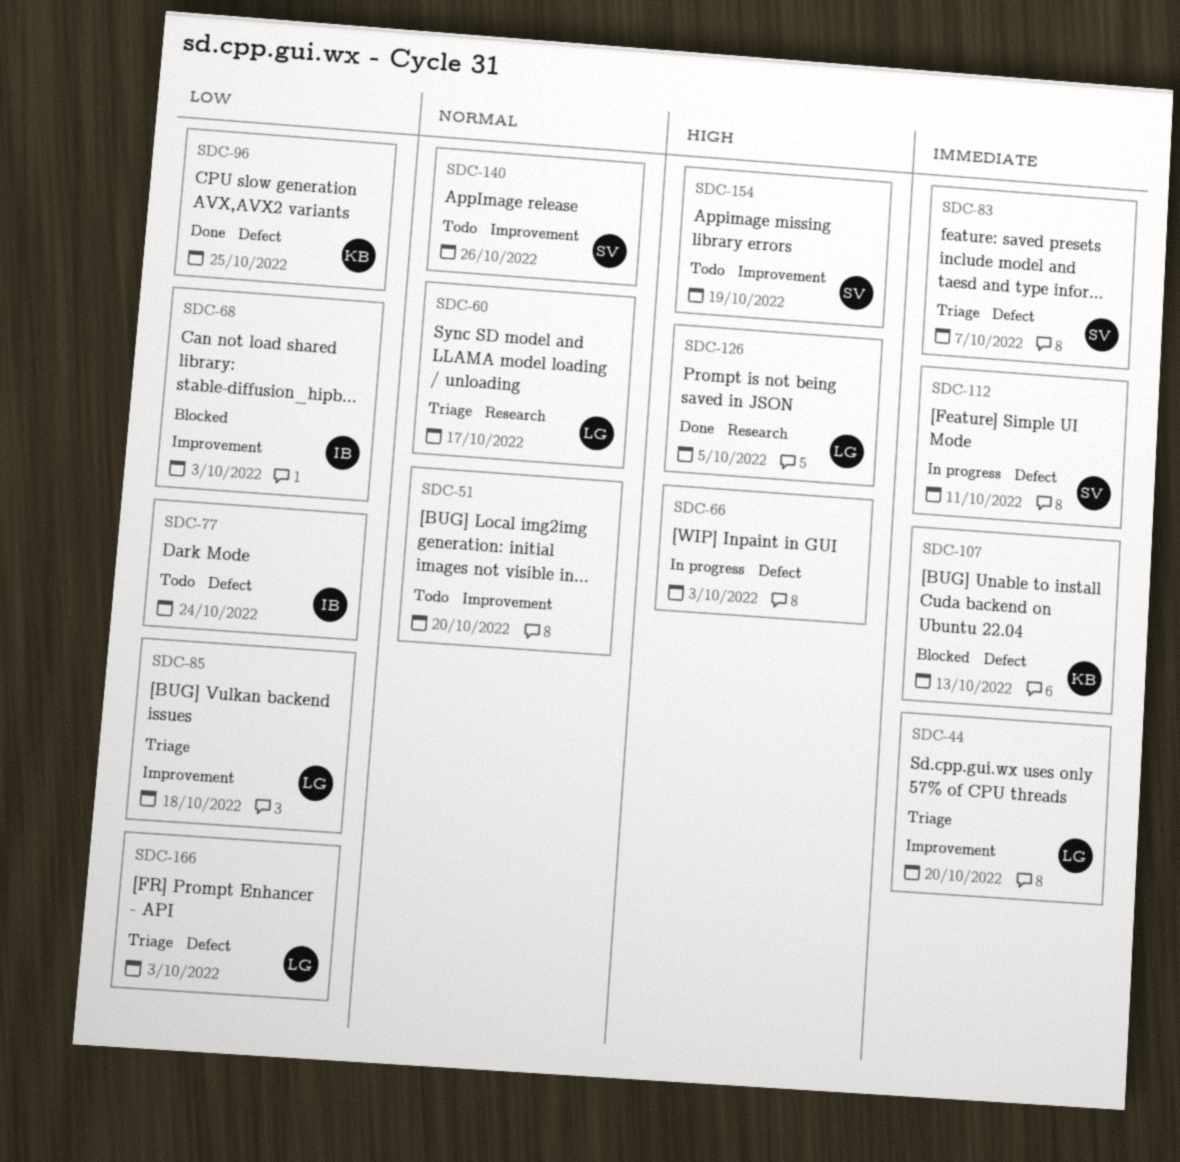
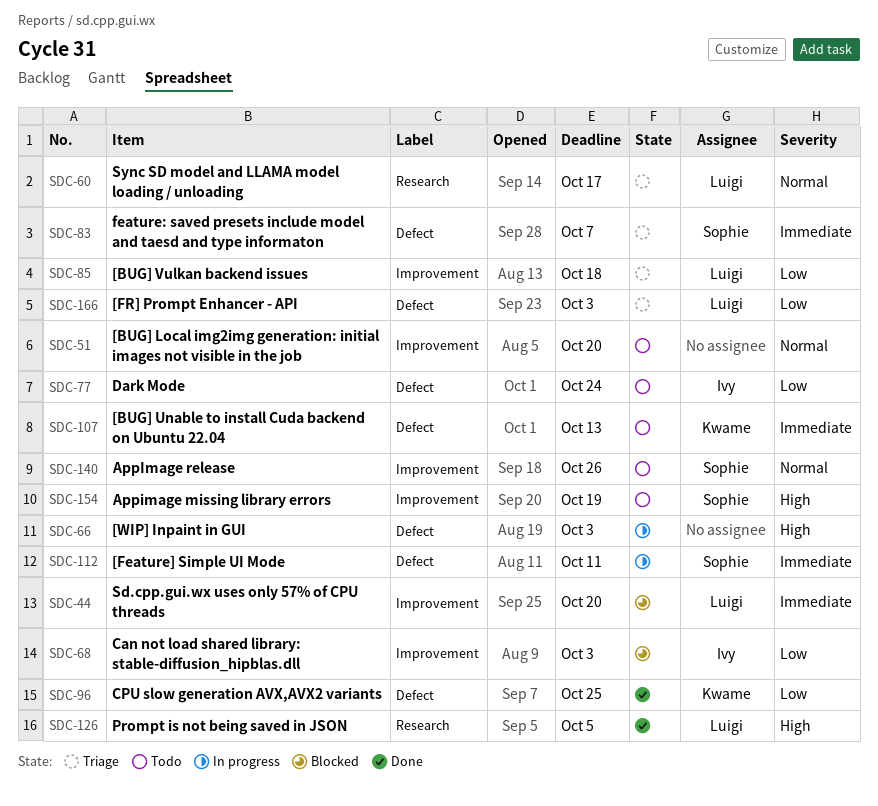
SDC-44, status: Triage -> Blocked
SDC-107, status: Blocked -> Todo

